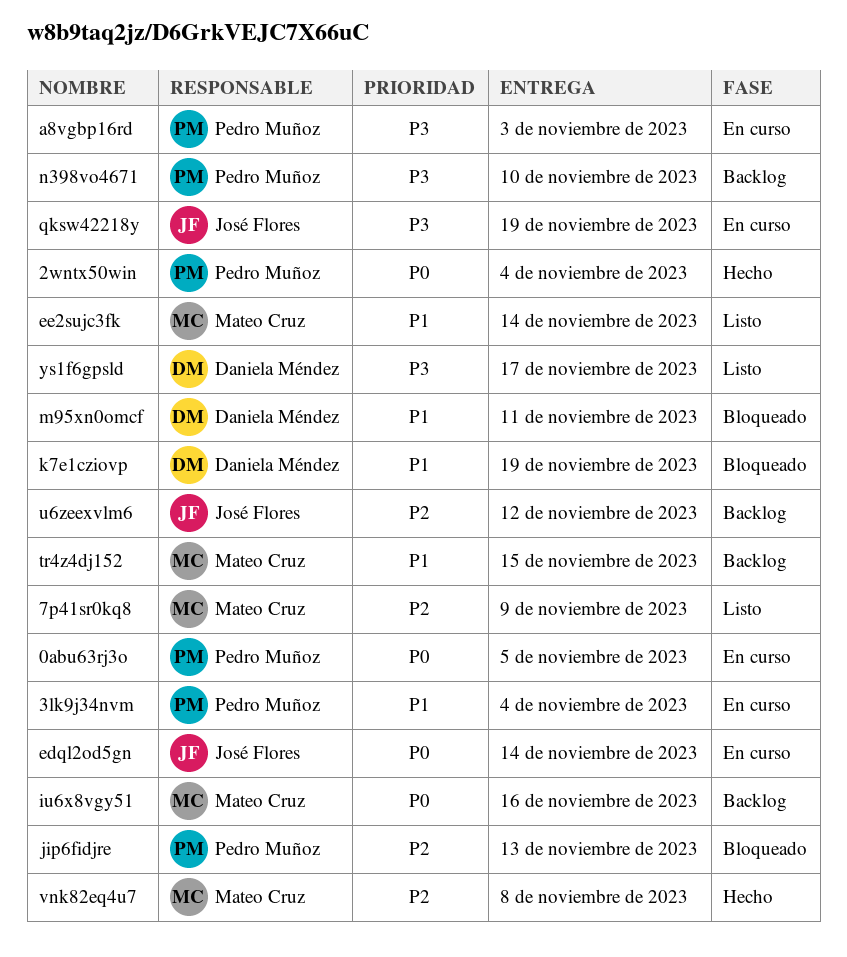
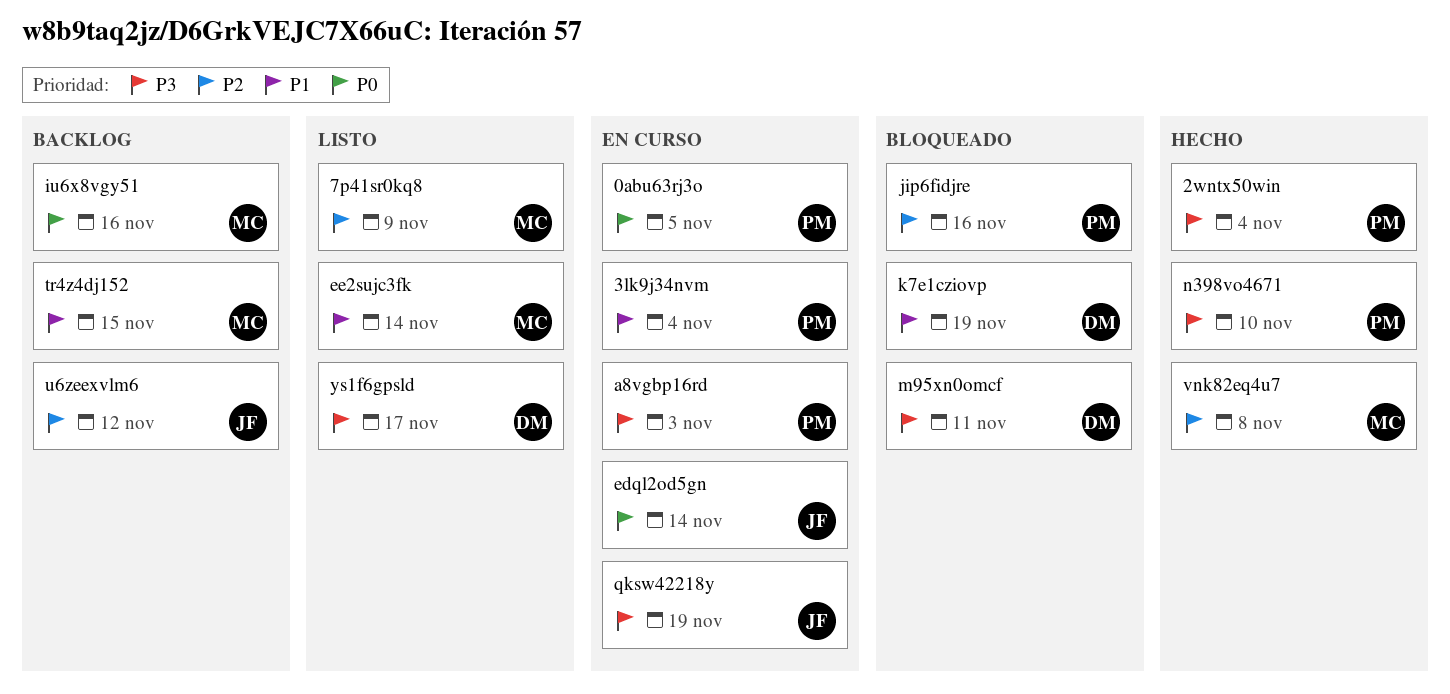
2wntx50win, priority: P0 -> P3
jip6fidjre, due: Nov 13 -> Nov 16
m95xn0omcf, priority: P1 -> P3
n398vo4671, status: Backlog -> Hecho

